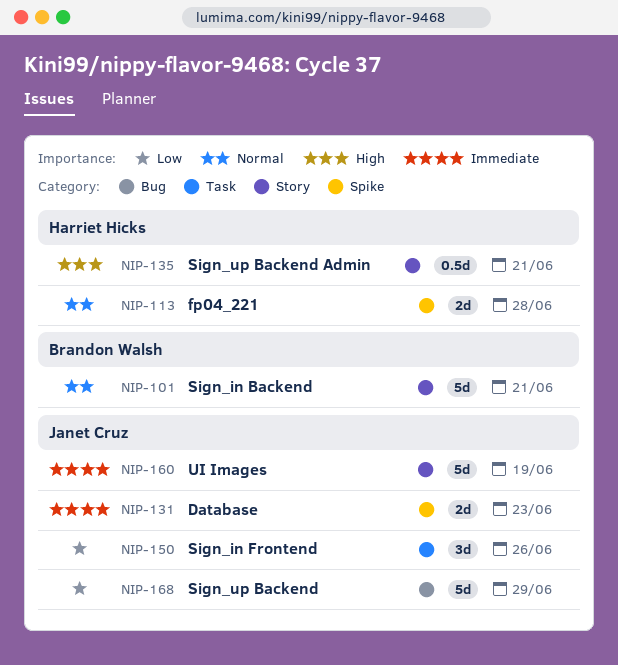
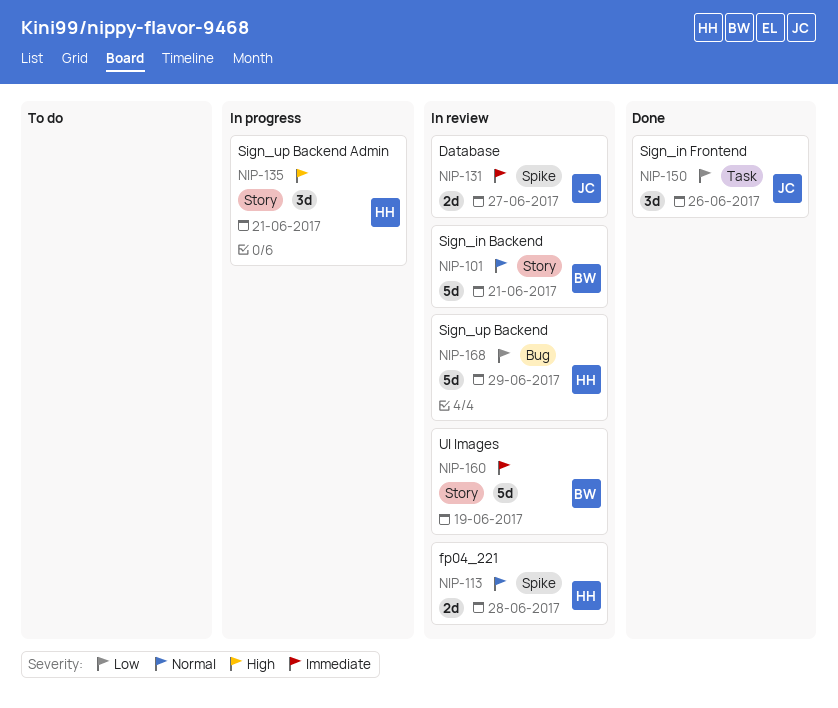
NIP-131, due: Jun 23 -> Jun 27
NIP-135, estimate: 0.5d -> 3d
NIP-160, owner: Janet Cruz -> Brandon Walsh
NIP-168, owner: Janet Cruz -> Harriet Hicks

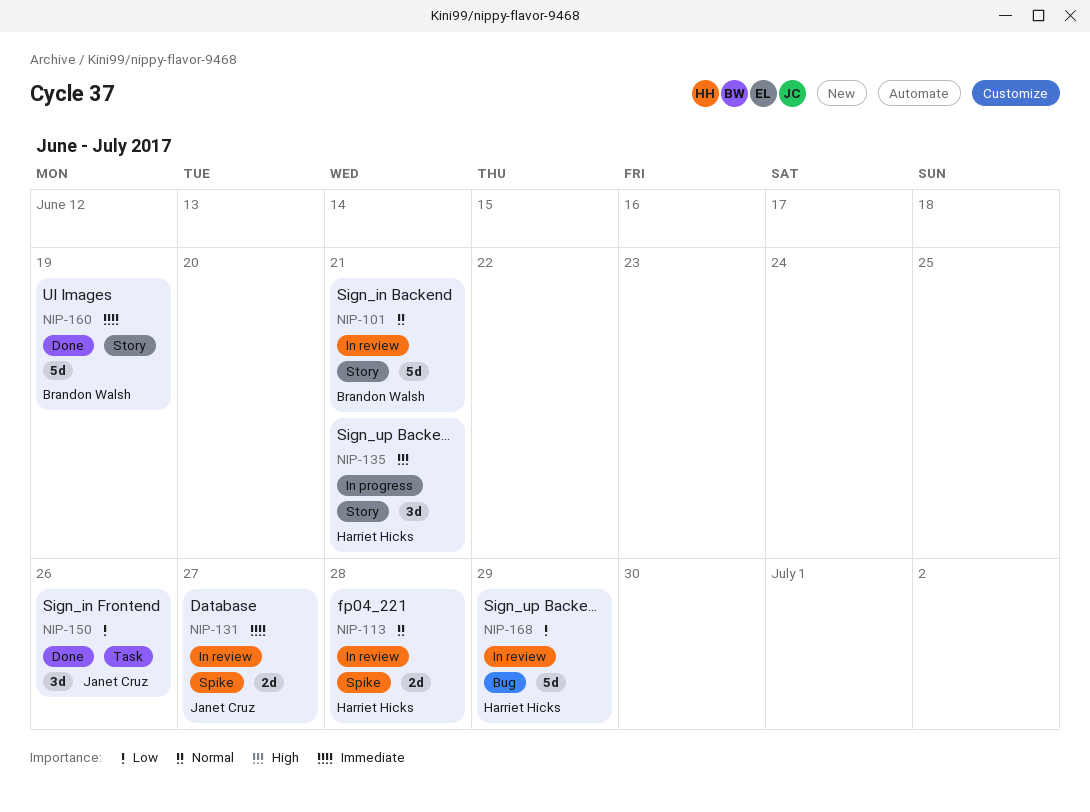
NIP-160, status: In review -> Done

